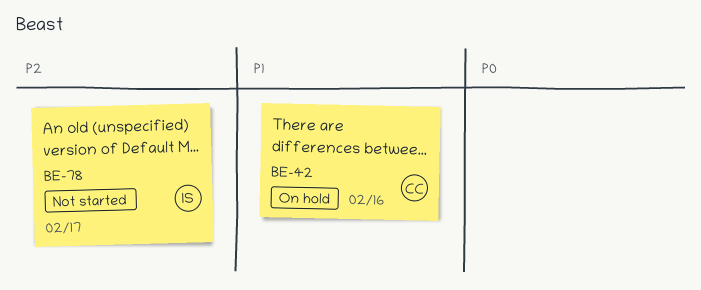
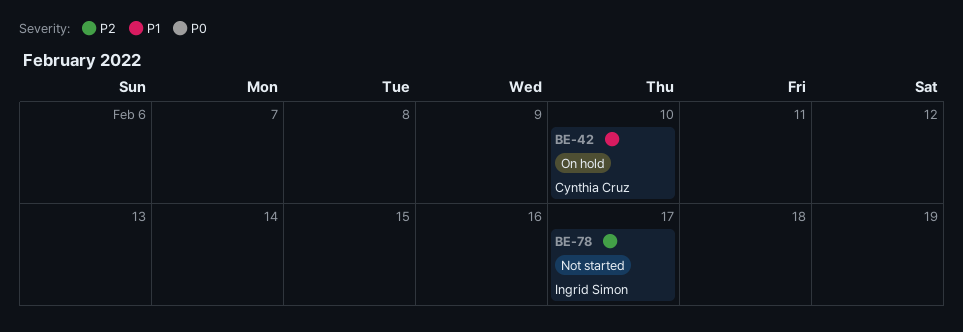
BE-42, due: Feb 16 -> Feb 10

